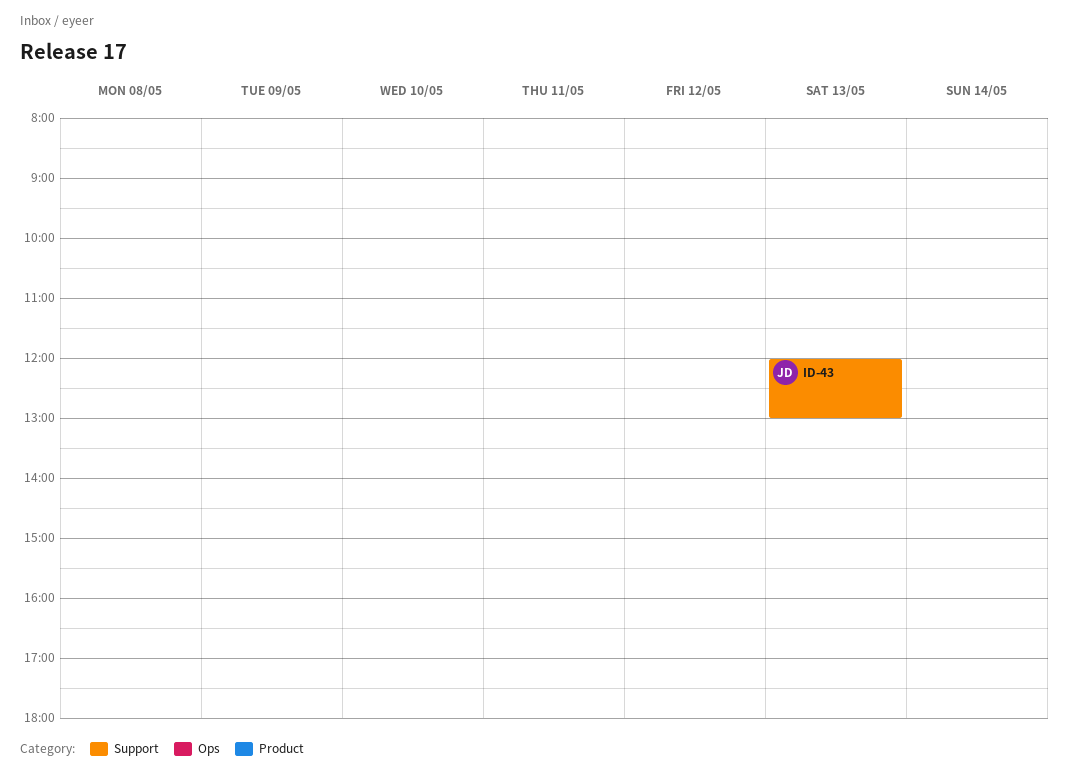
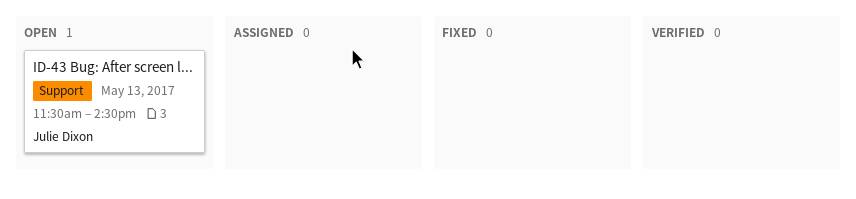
ID-43, begins: 12:00 -> 11:30
ID-43, ends: 13:00 -> 14:30

